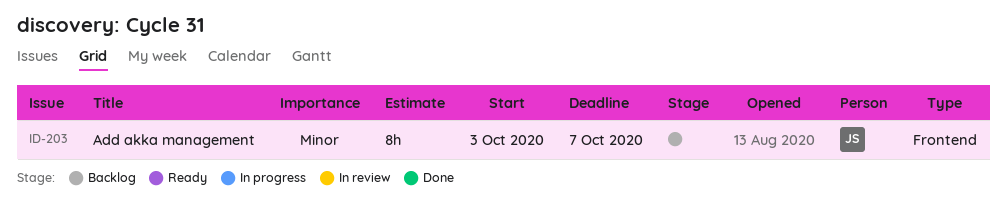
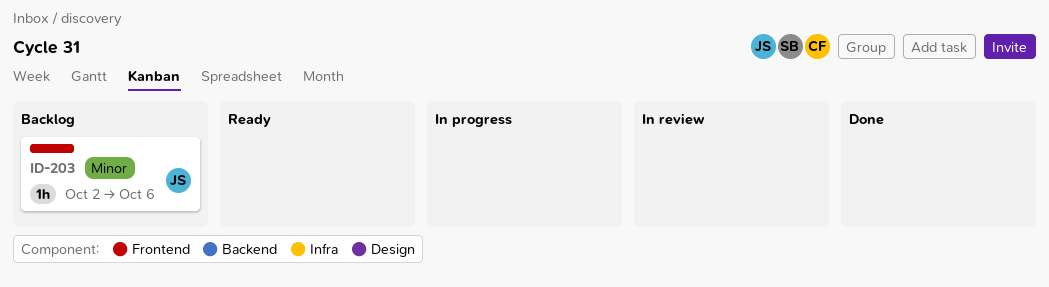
ID-203, estimate: 8h -> 1h
ID-203, start: Oct 3 -> Oct 2
ID-203, due: Oct 7 -> Oct 6

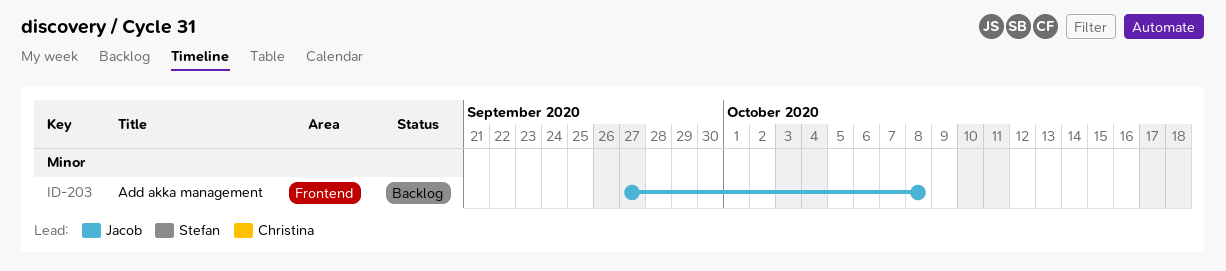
ID-203, start: Oct 2 -> Sep 27
ID-203, due: Oct 6 -> Oct 8

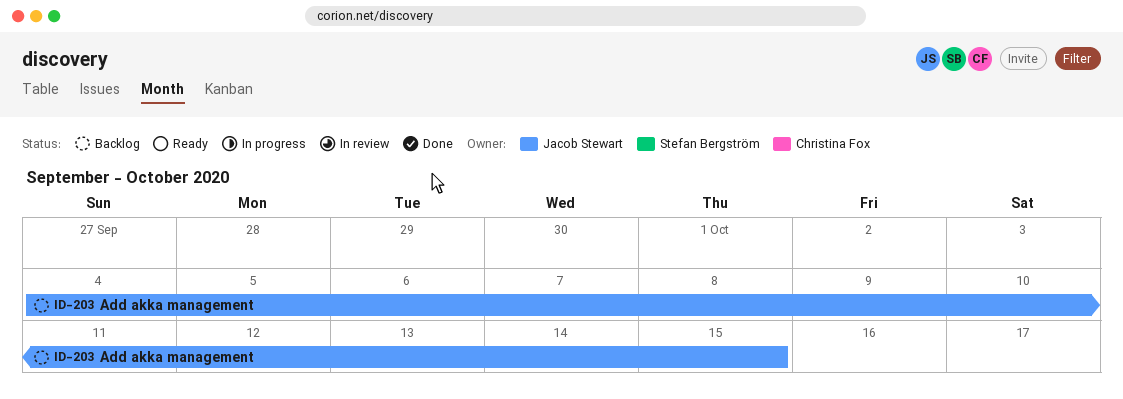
ID-203, start: Sep 27 -> Oct 4
ID-203, due: Oct 8 -> Oct 15

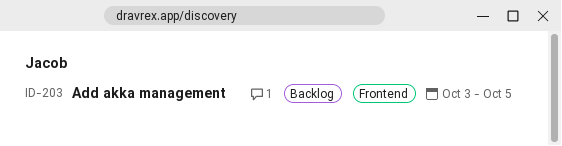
ID-203, start: Oct 4 -> Oct 3
ID-203, due: Oct 15 -> Oct 5

